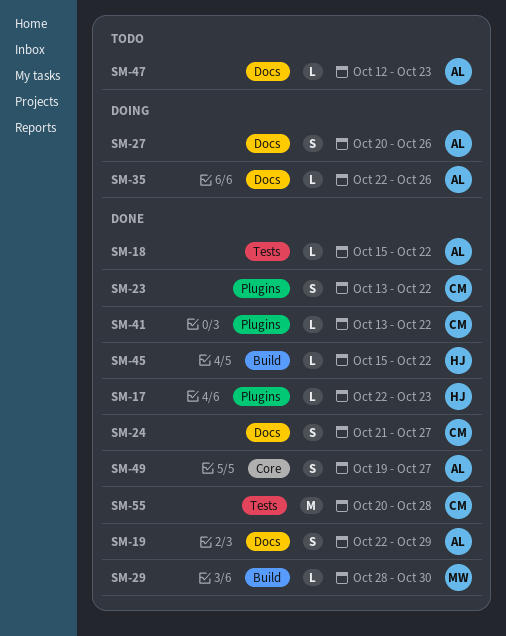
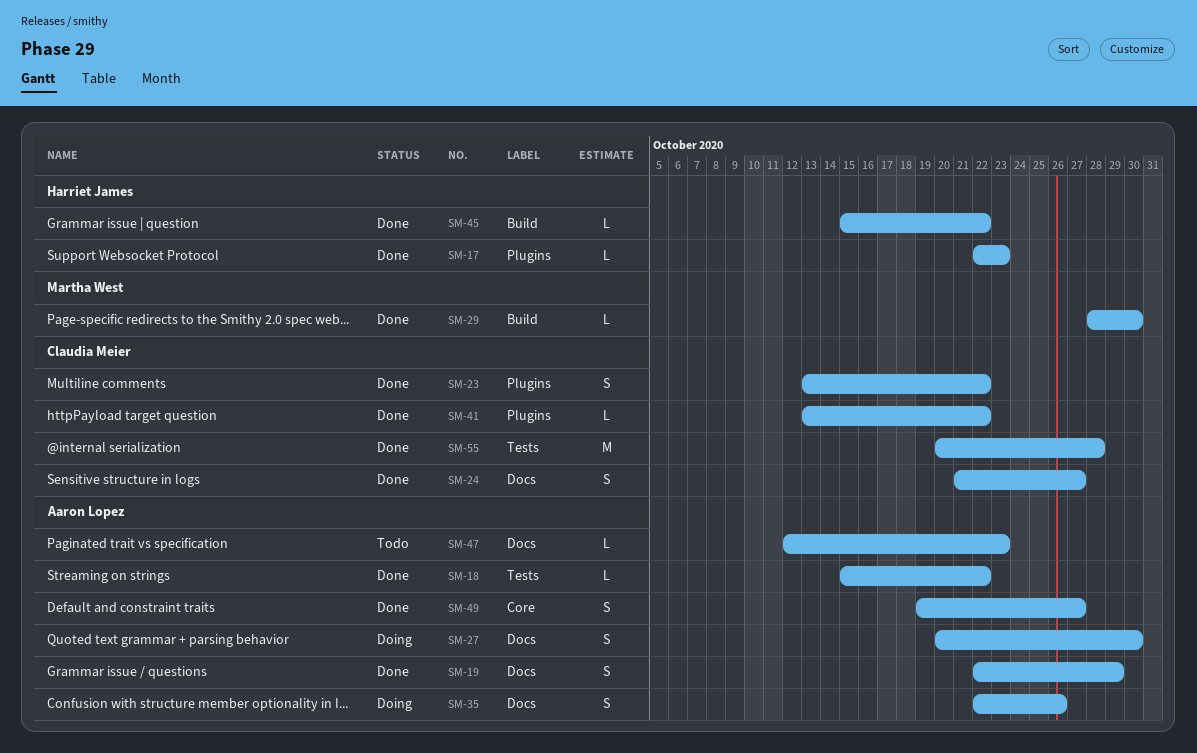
SM-27, due: Oct 26 -> Oct 30
SM-35, estimate: L -> S

